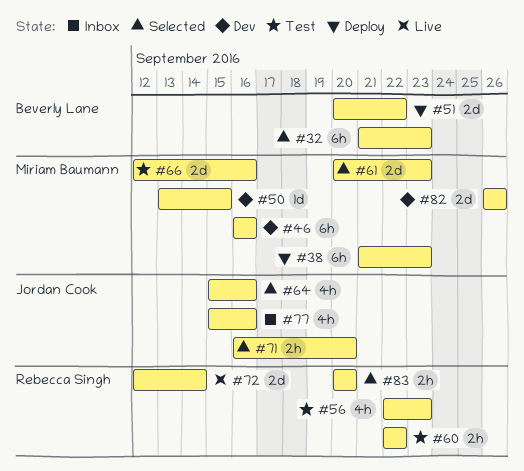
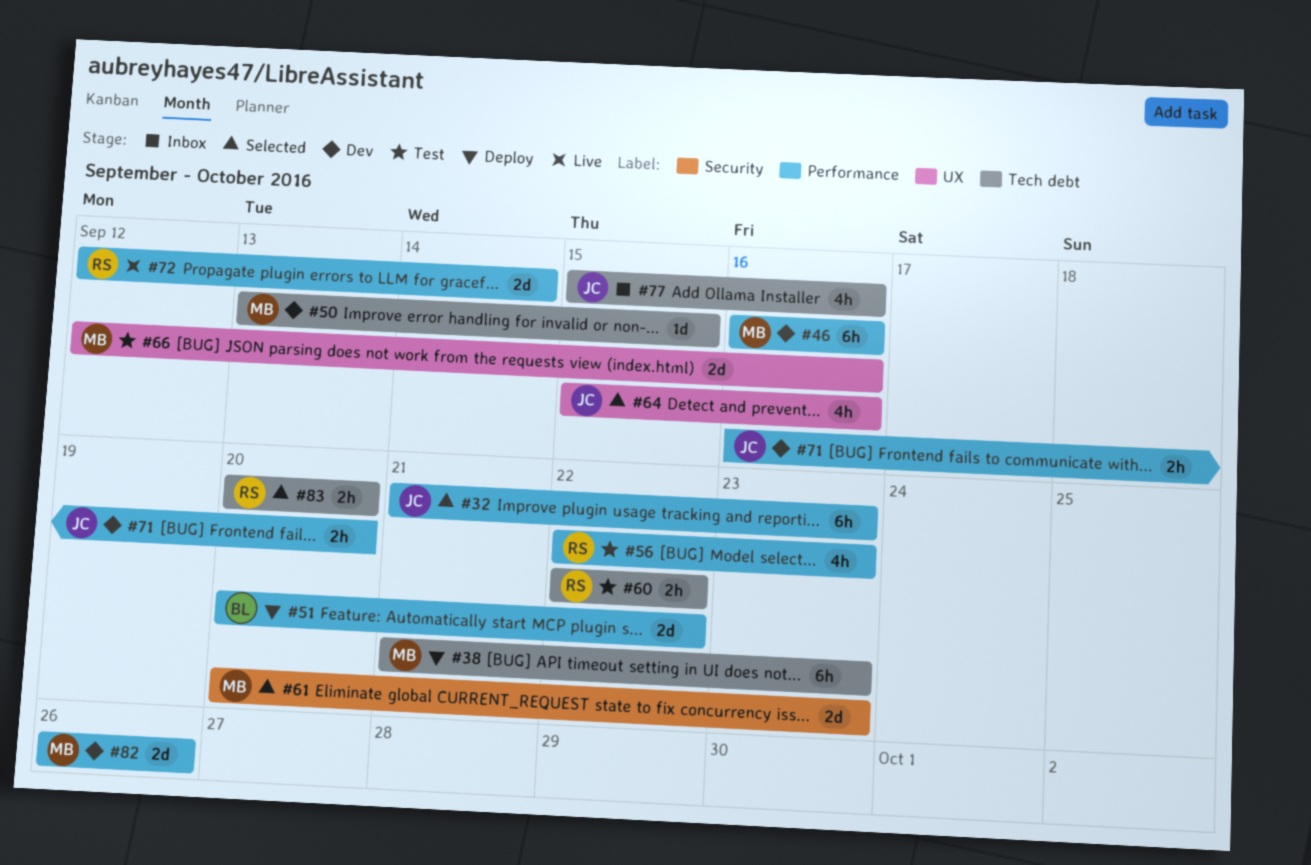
#32, owner: Beverly Lane -> Jordan Cook
#71, status: Selected -> Dev

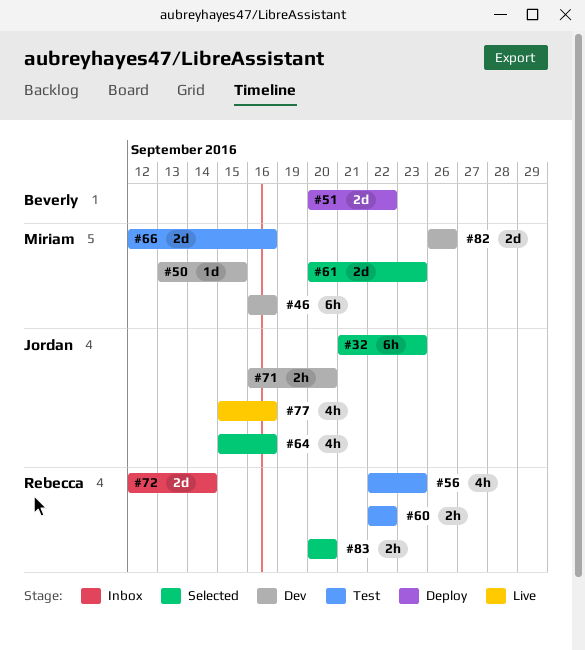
#38: present -> none
#72, status: Live -> Inbox
#77, status: Inbox -> Live

